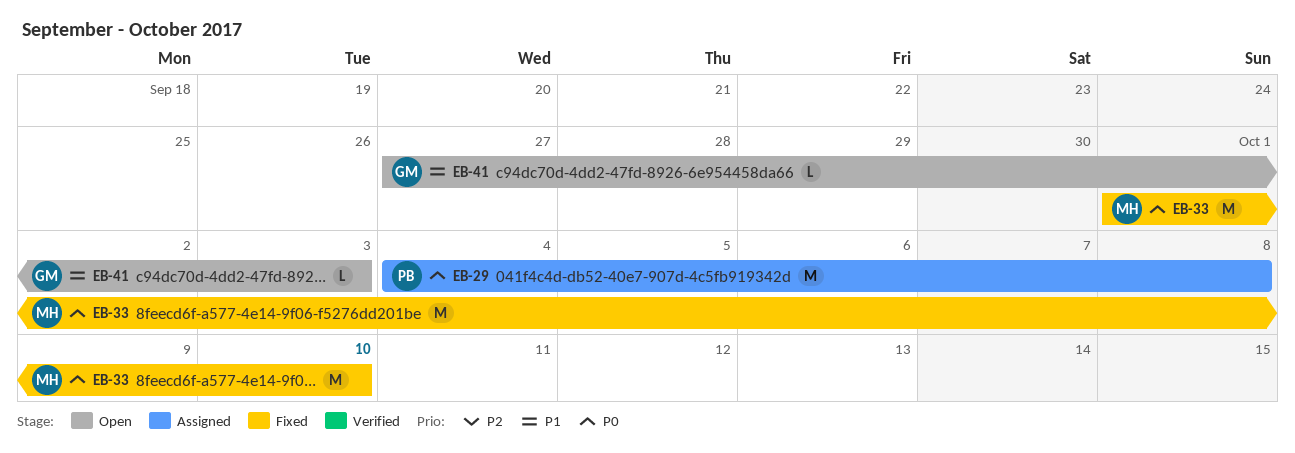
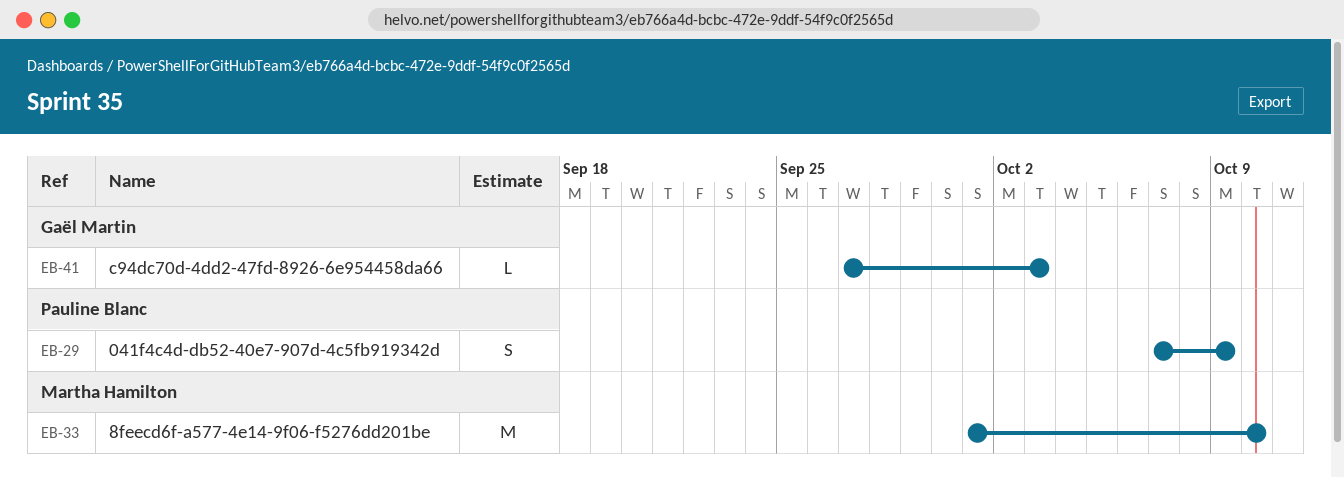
EB-29, estimate: M -> S
EB-29, start: Oct 4 -> Oct 7
EB-29, due: Oct 8 -> Oct 9

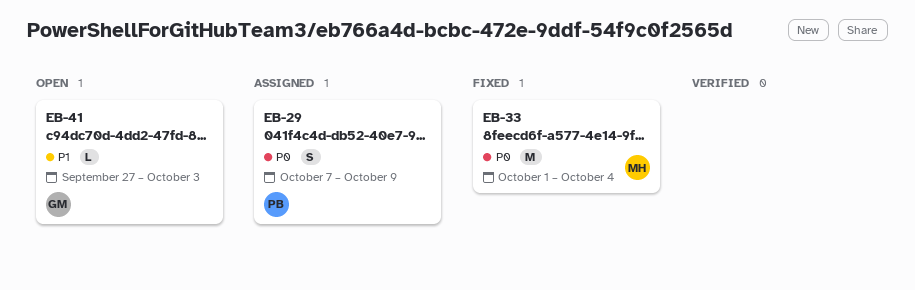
EB-33, due: Oct 10 -> Oct 4

